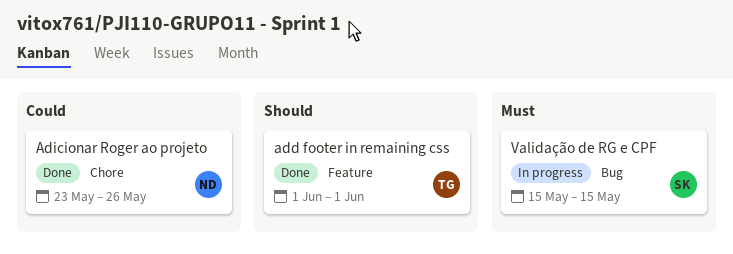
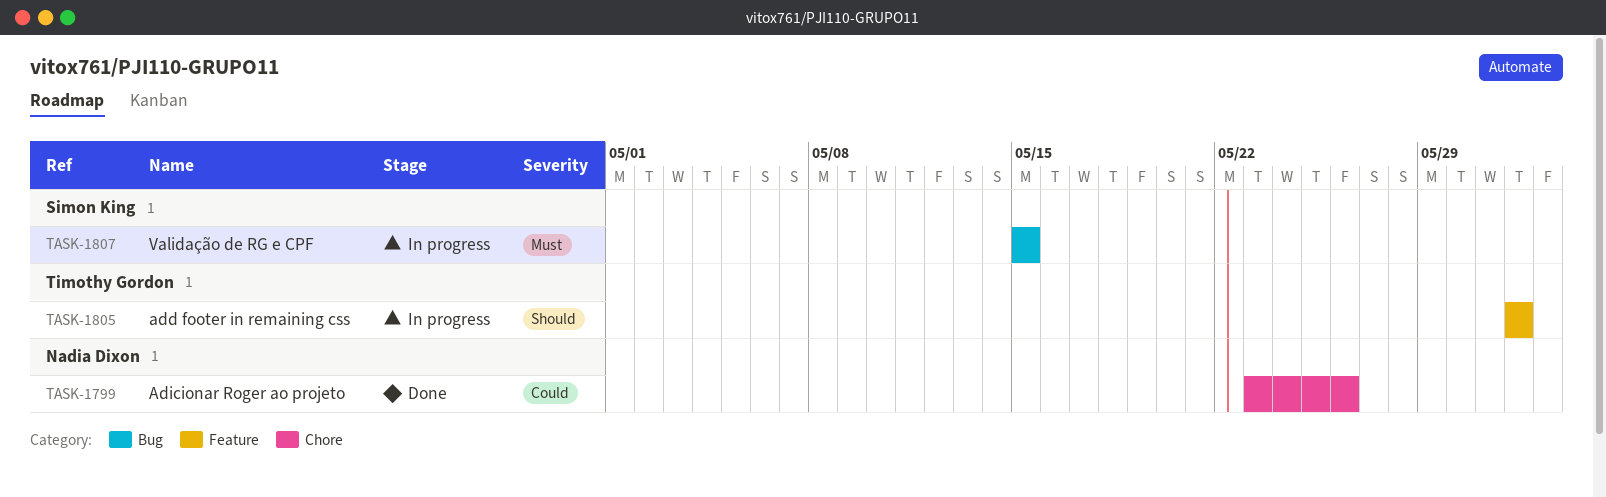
add footer in remaining css, status: Done -> In progress

